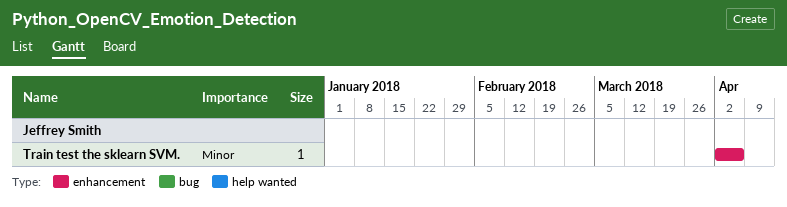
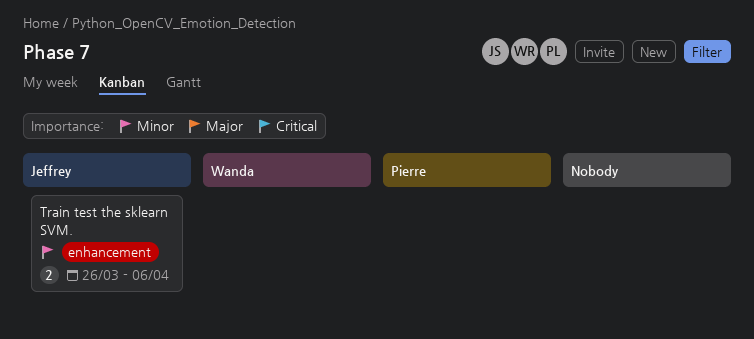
Train test the sklearn SVM., estimate: 1 -> 2
Train test the sklearn SVM., start: Apr 2 -> Mar 26

